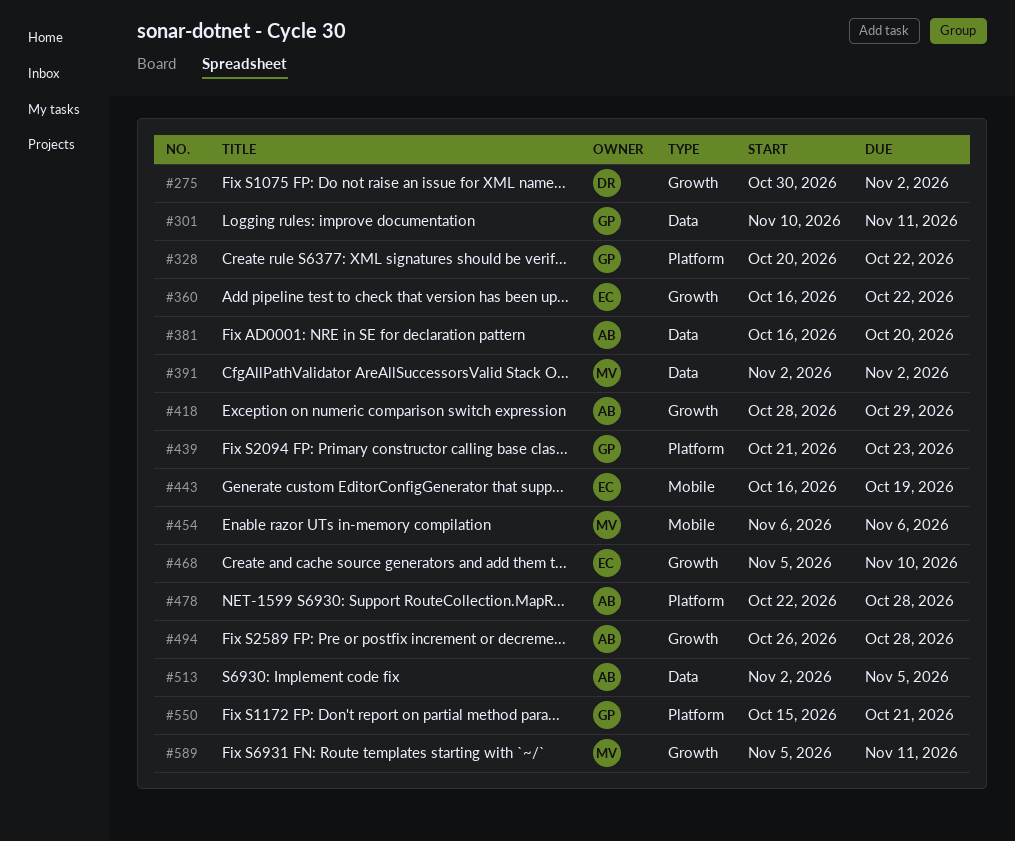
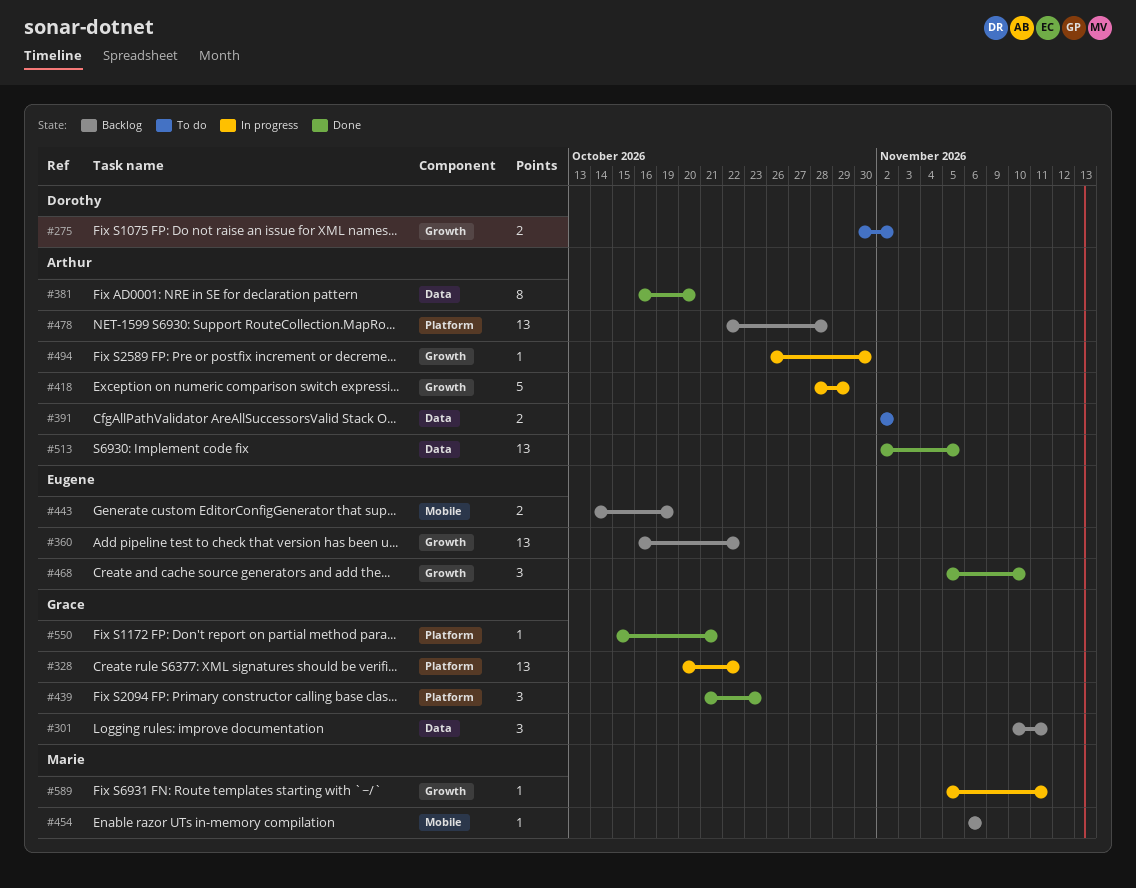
#391, owner: Marie -> Arthur
#443, start: Oct 16 -> Oct 14
#494, due: Oct 28 -> Oct 30

